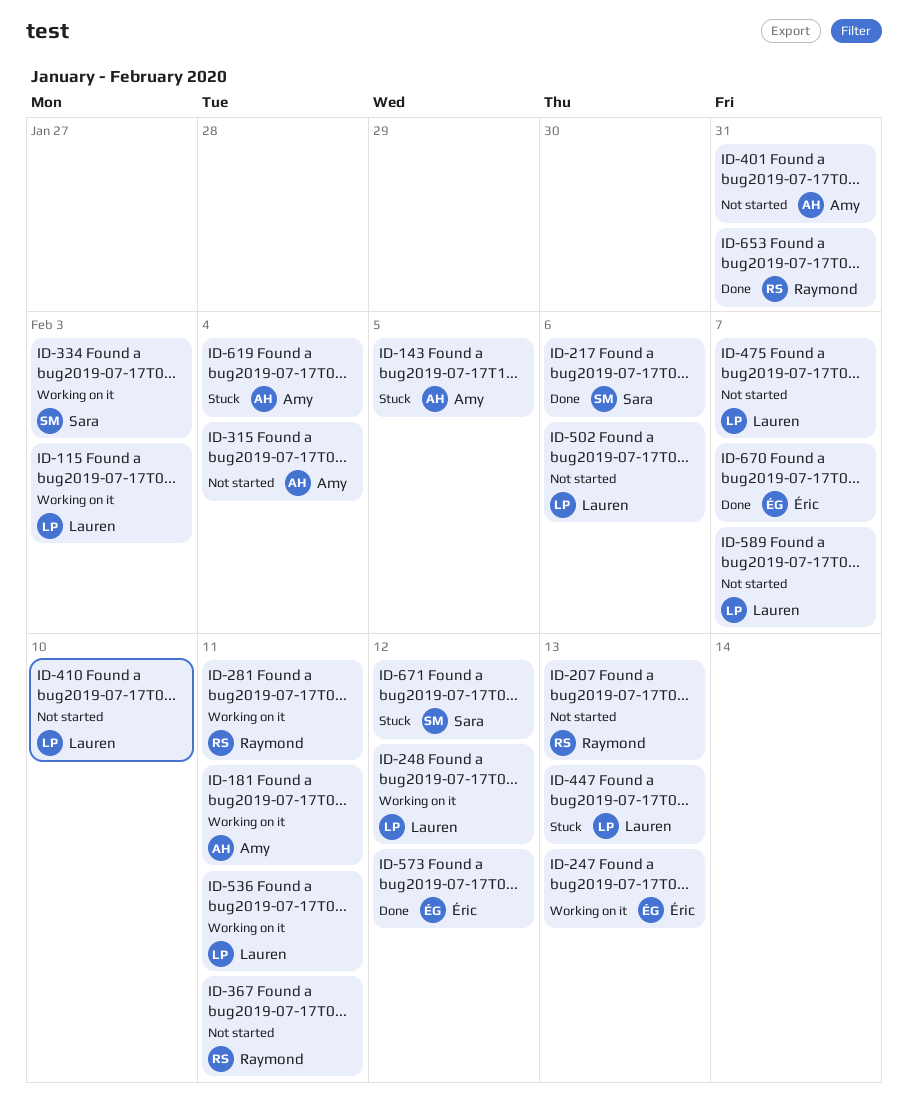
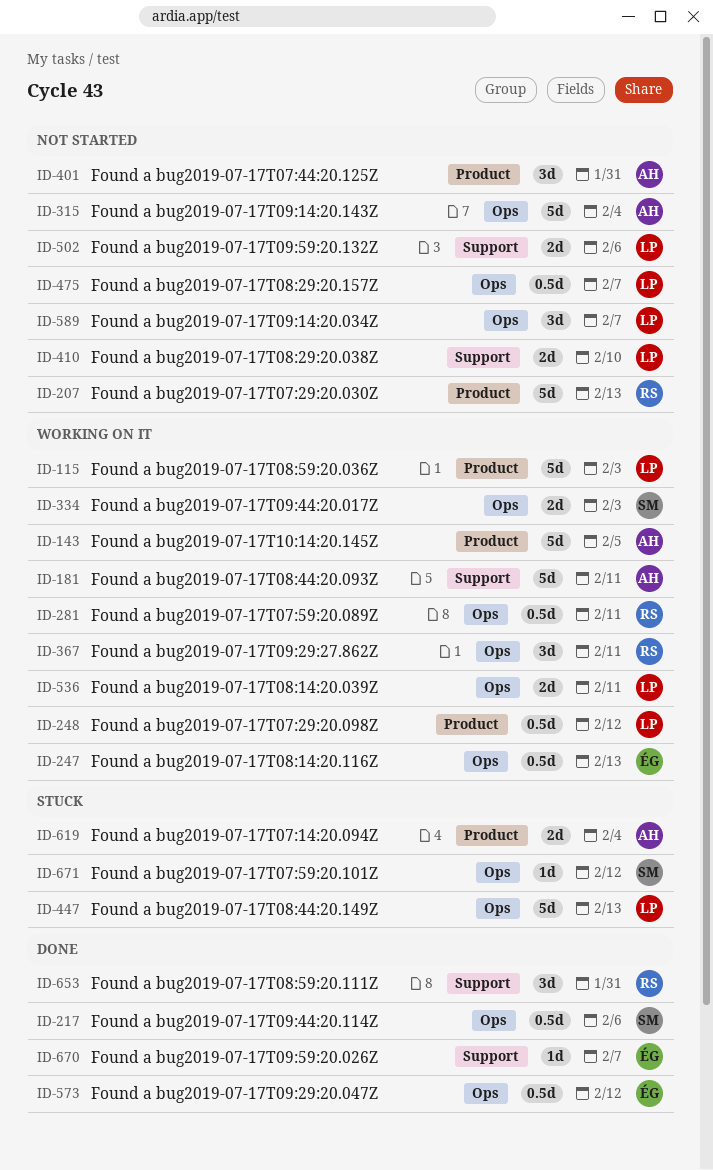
ID-143, status: Stuck -> Working on it
ID-367, status: Not started -> Working on it

